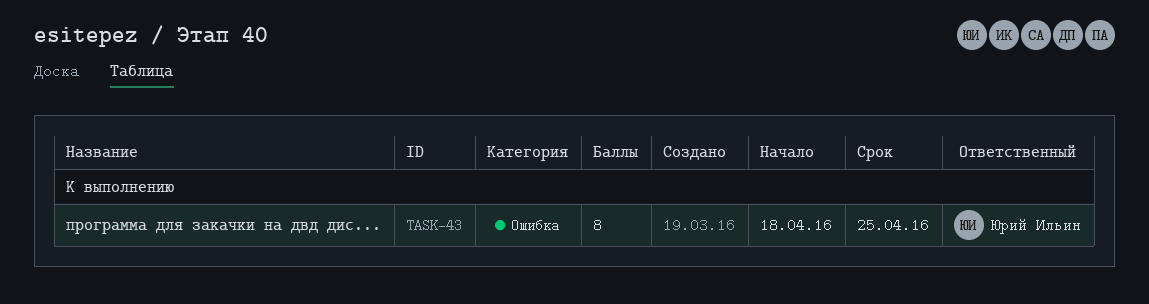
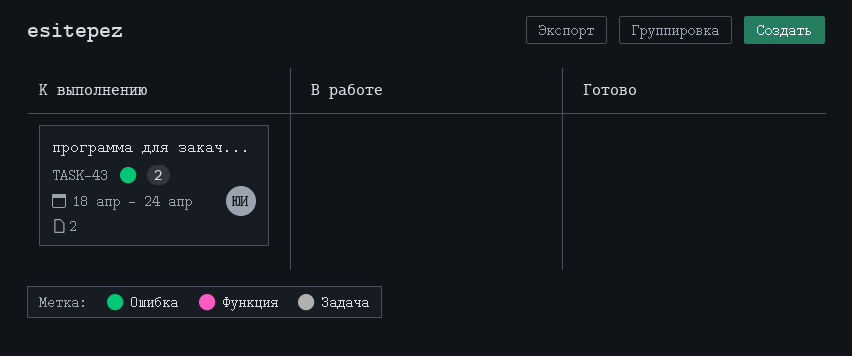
TASK-43, estimate: 8 -> 2
TASK-43, due: Apr 25 -> Apr 24

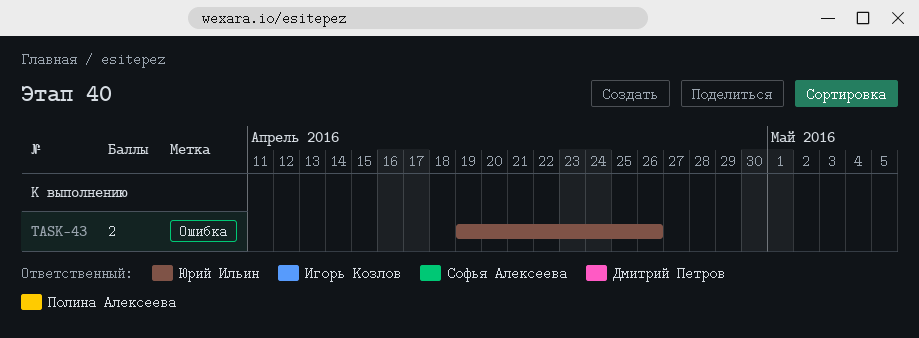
TASK-43, start: Apr 18 -> Apr 19
TASK-43, due: Apr 24 -> Apr 26

